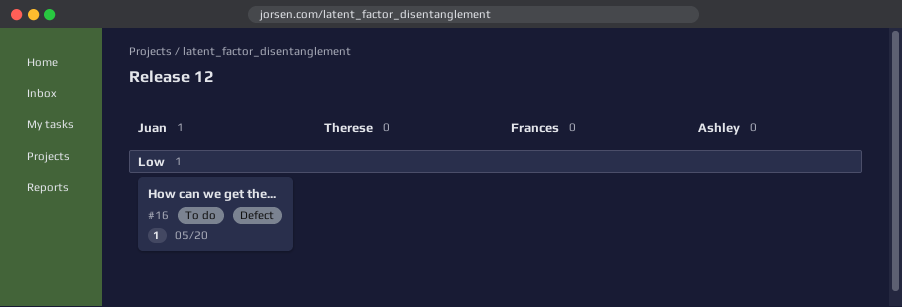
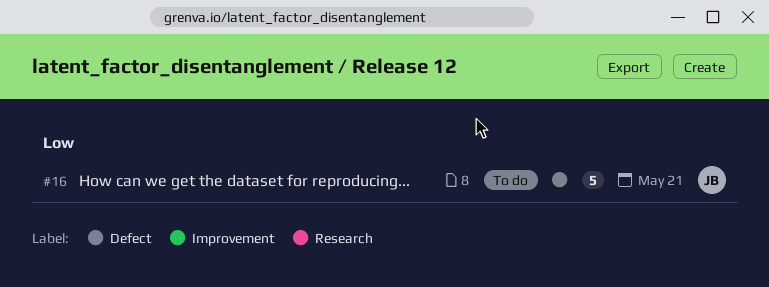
#16, estimate: 1 -> 5
#16, due: May 20 -> May 21

